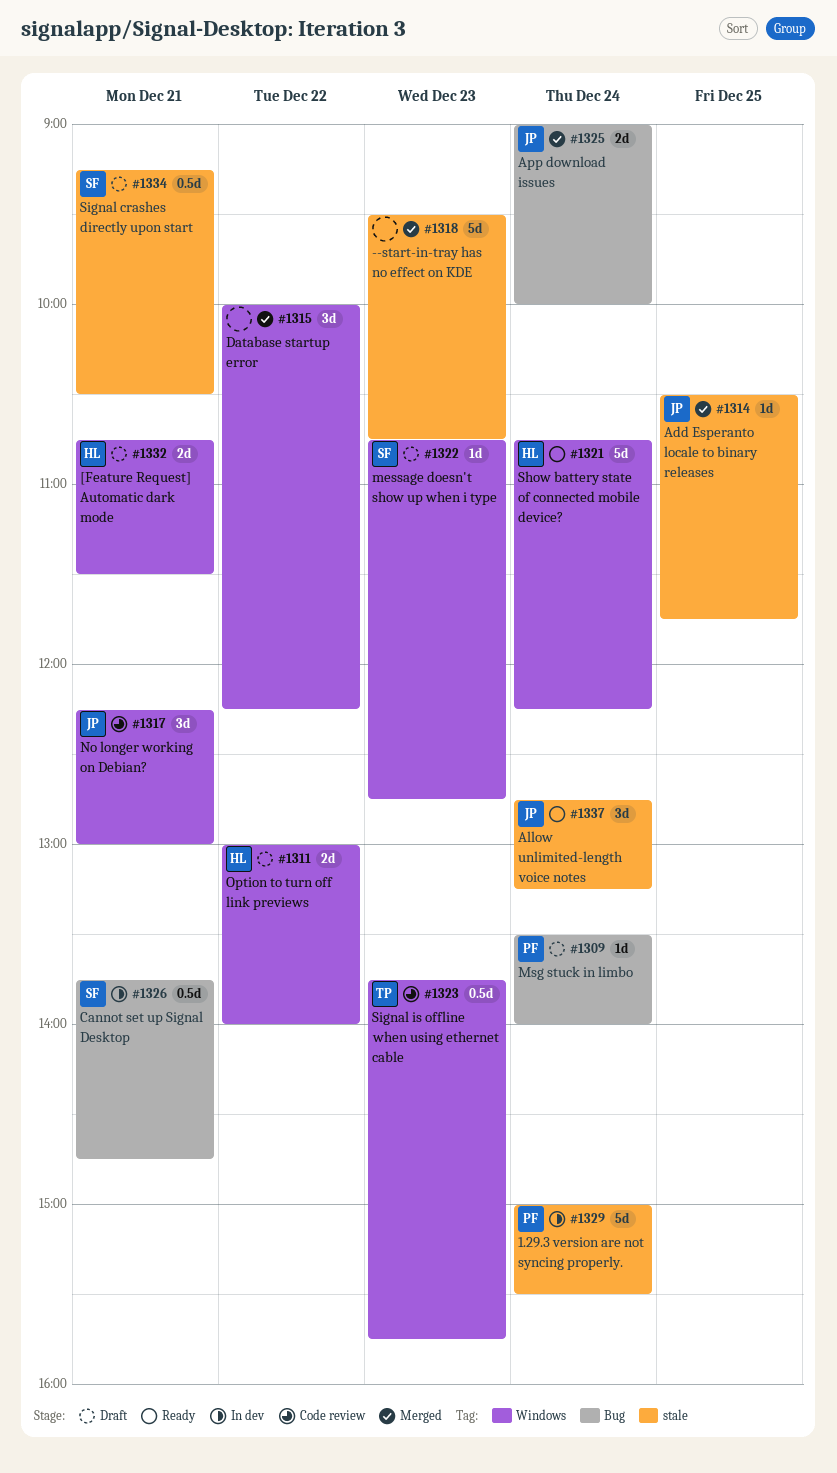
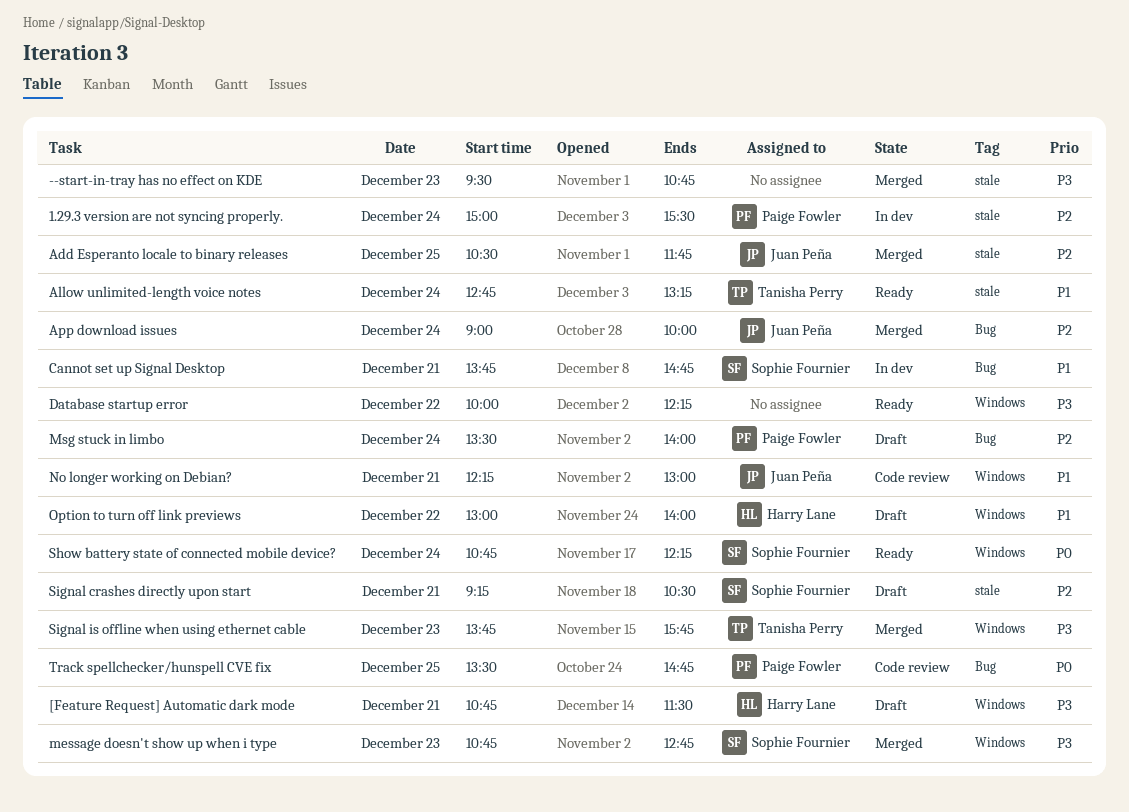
Allow unlimited-length voice notes, owner: Juan Peña -> Tanisha Perry
Database startup error, status: Merged -> Ready
message doesn't show up when i type, status: Draft -> Merged
Show battery state of connected mobile device?, owner: Harry Lane -> Sophie Fournier
Signal is offline when using ethernet cable, status: Code review -> Merged
Track spellchecker/hunspell CVE fix: none -> present

